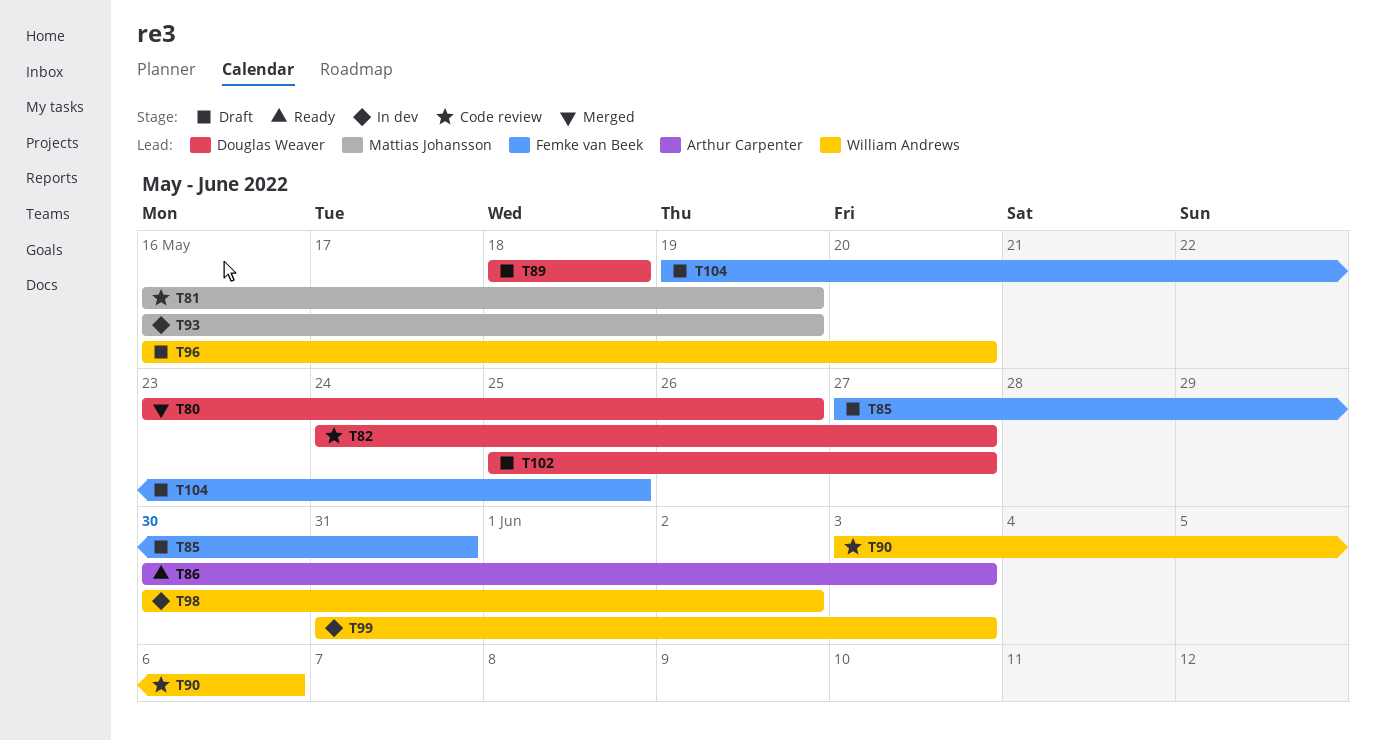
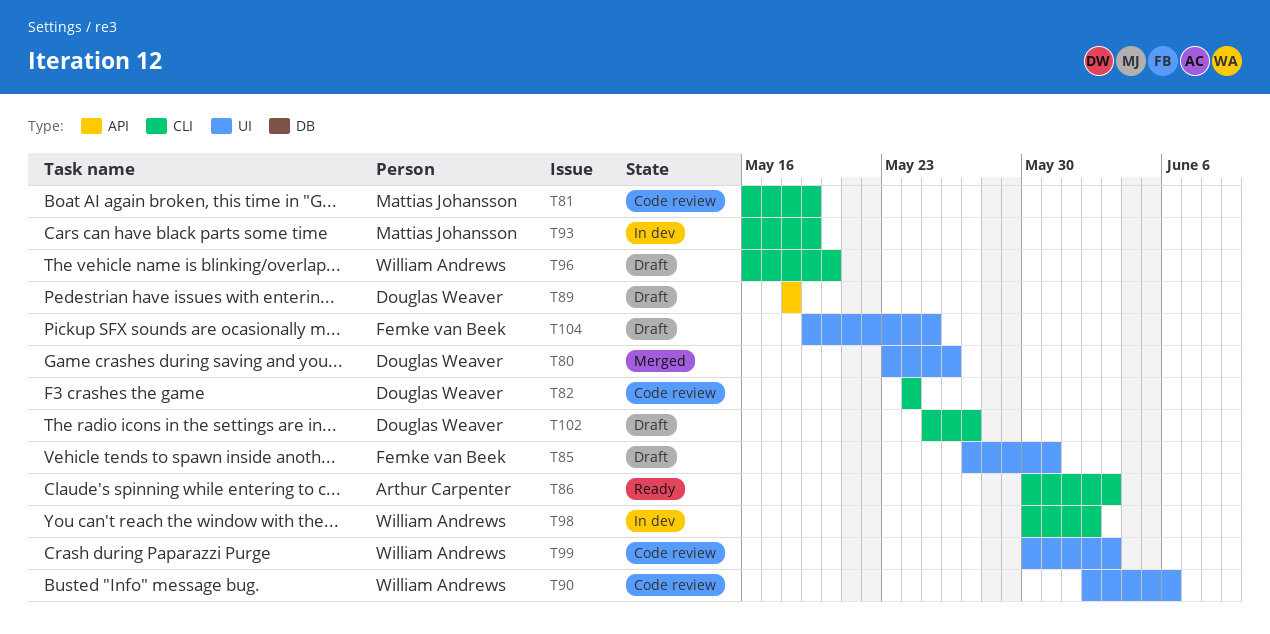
T82, due: May 27 -> May 24
T90, start: Jun 3 -> Jun 2
T99, status: In dev -> Code review
T99, start: May 31 -> May 30

